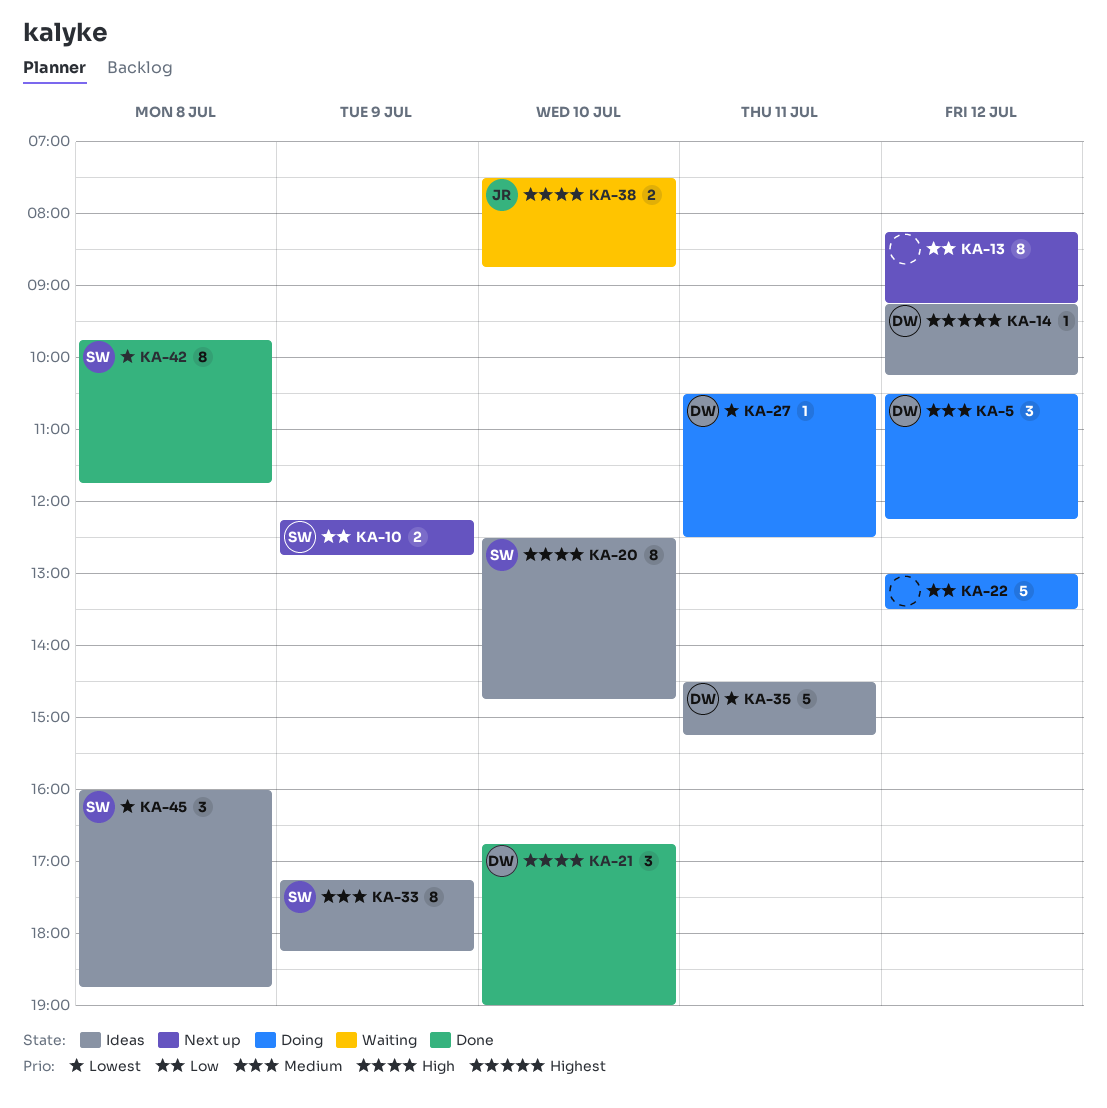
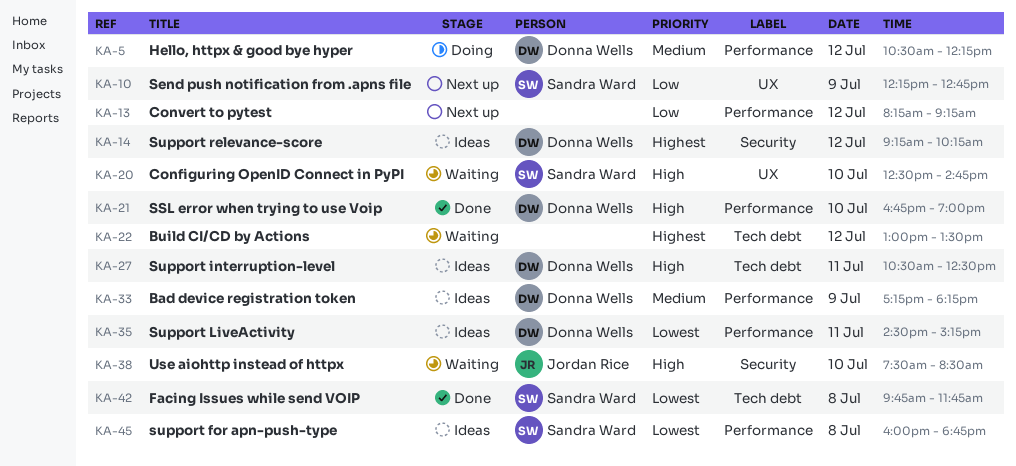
KA-20, status: Ideas -> Waiting
KA-22, status: Doing -> Waiting
KA-22, priority: Low -> Highest
KA-27, status: Doing -> Ideas
KA-27, priority: Lowest -> High
KA-33, owner: Sandra Ward -> Donna Wells
KA-38, ends: 08:45 -> 08:30

